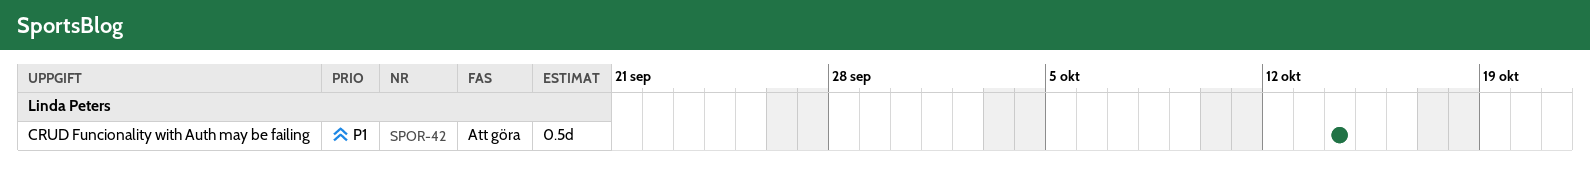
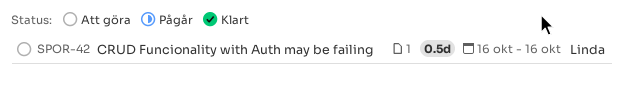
SPOR-42, start: Oct 14 -> Oct 16
SPOR-42, due: Oct 14 -> Oct 16

